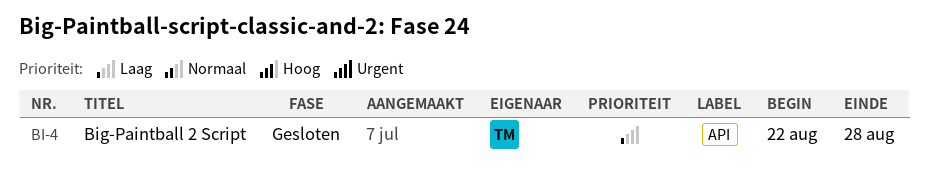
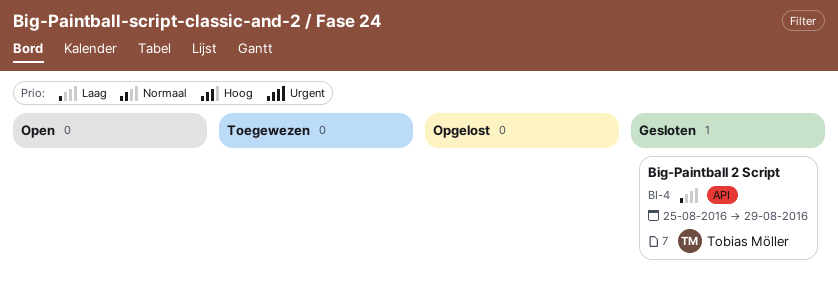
BI-4, start: Aug 22 -> Aug 25
BI-4, due: Aug 28 -> Aug 29

